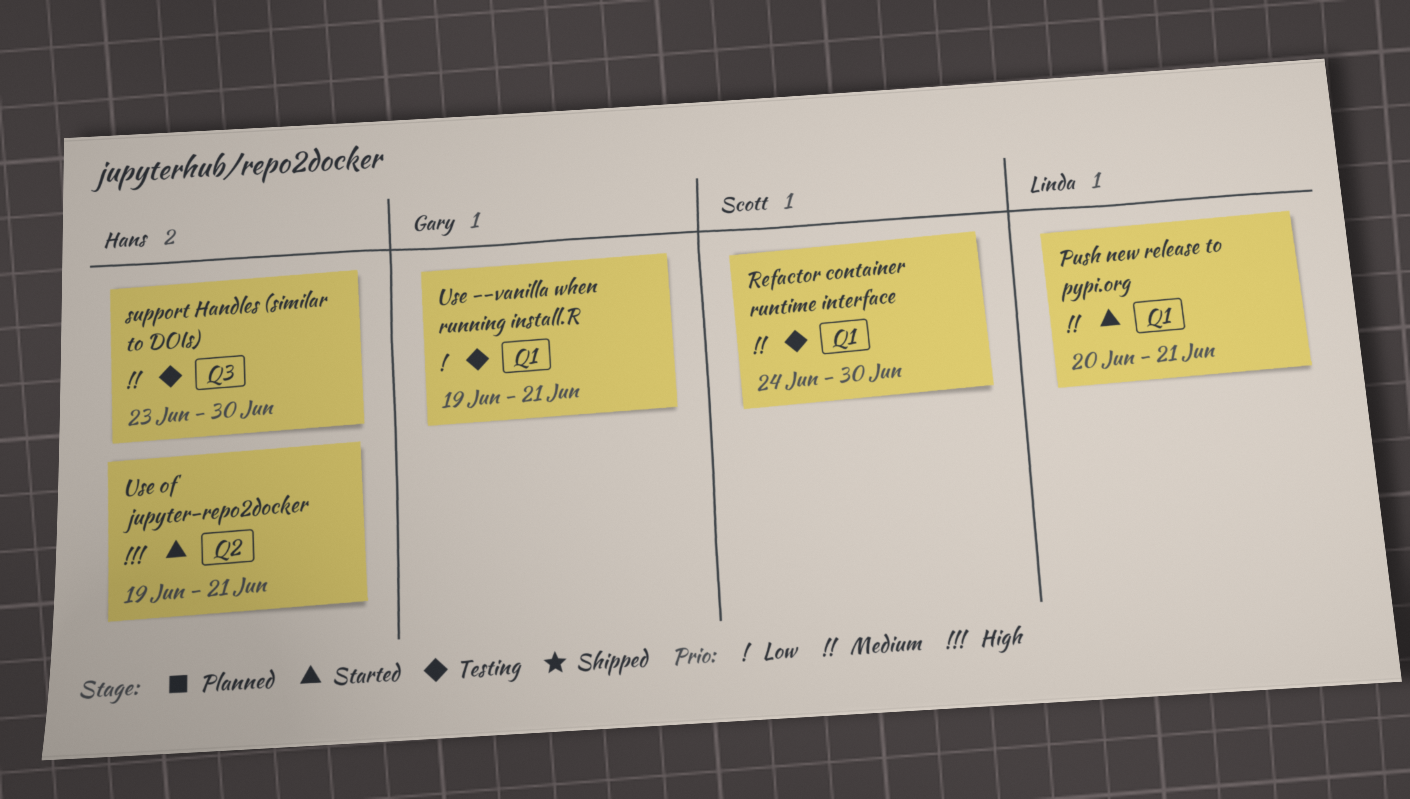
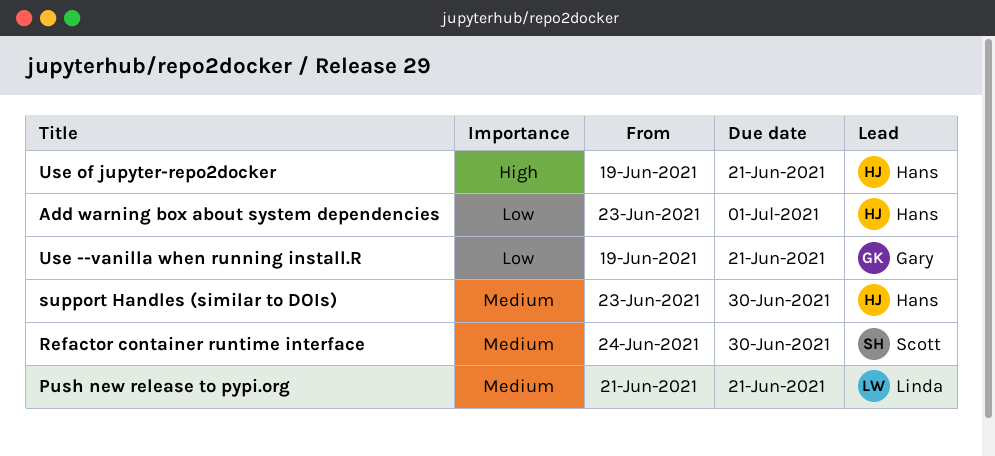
Add warning box about system dependencies: none -> present
Push new release to pypi.org, start: Jun 20 -> Jun 21

